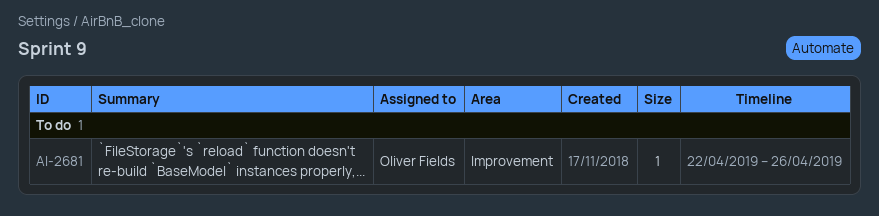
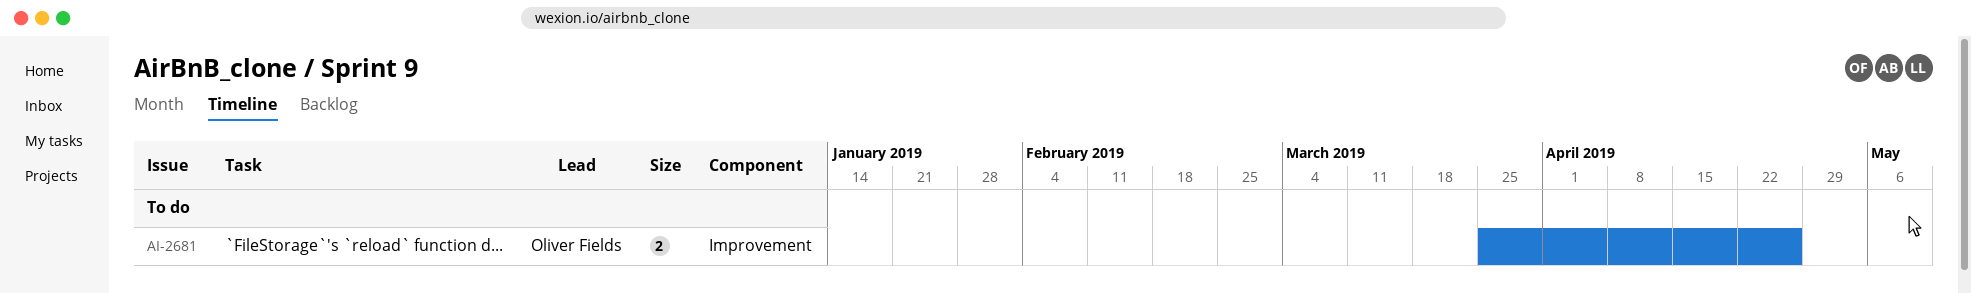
AI-2681, estimate: 1 -> 2
AI-2681, start: Apr 22 -> Mar 25

